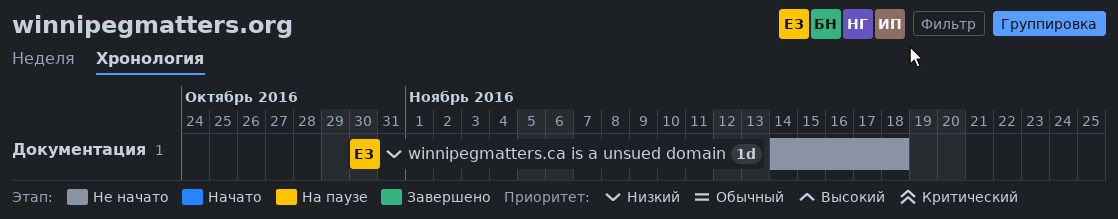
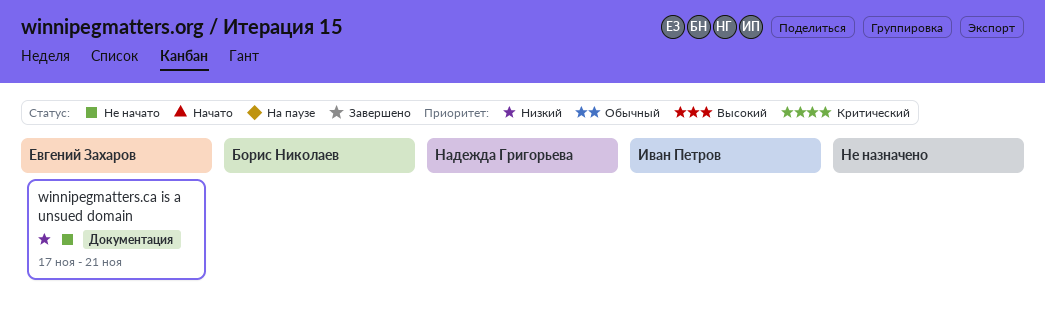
winnipegmatters.ca is a unsued domain, start: Nov 14 -> Nov 17
winnipegmatters.ca is a unsued domain, due: Nov 18 -> Nov 21

